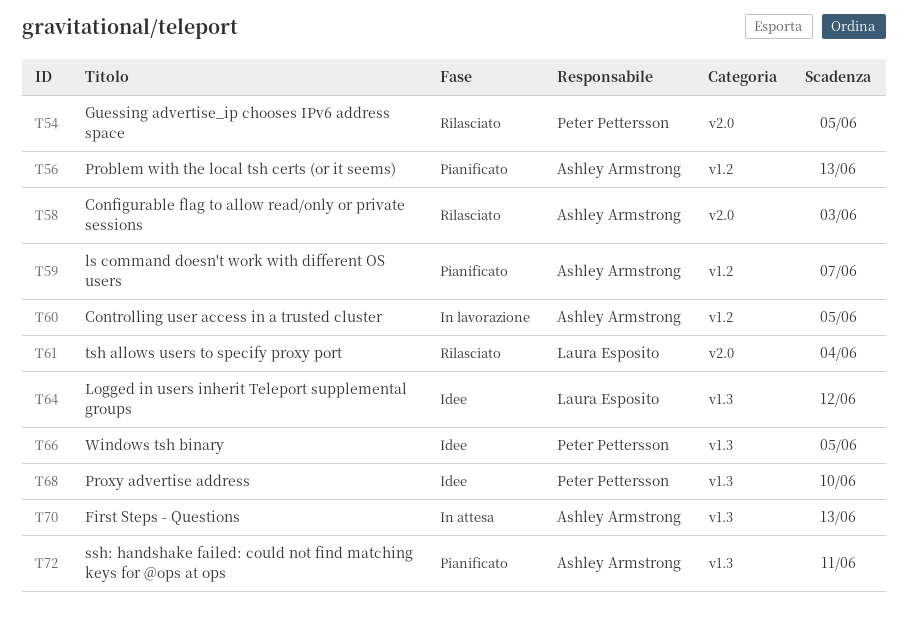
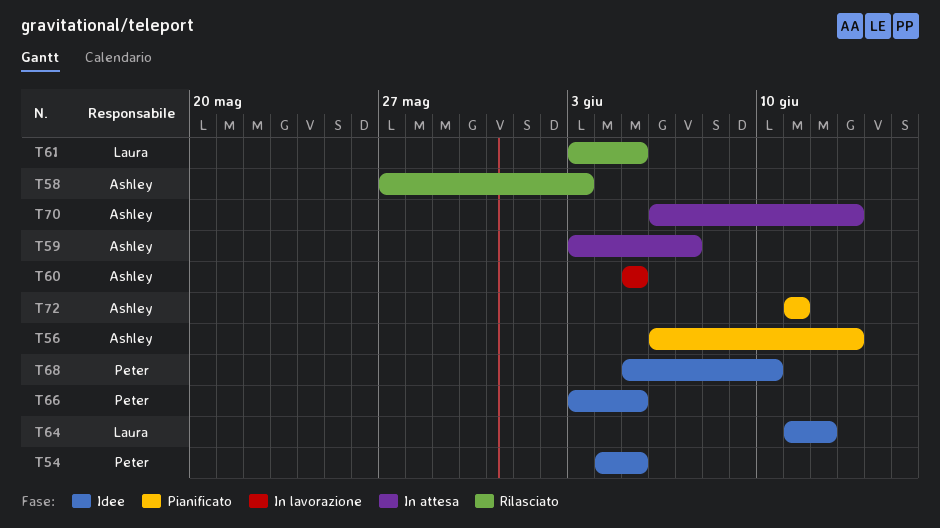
T54, status: Rilasciato -> Idee
T59, status: Pianificato -> In attesa
T61, due: Jun 4 -> Jun 5

